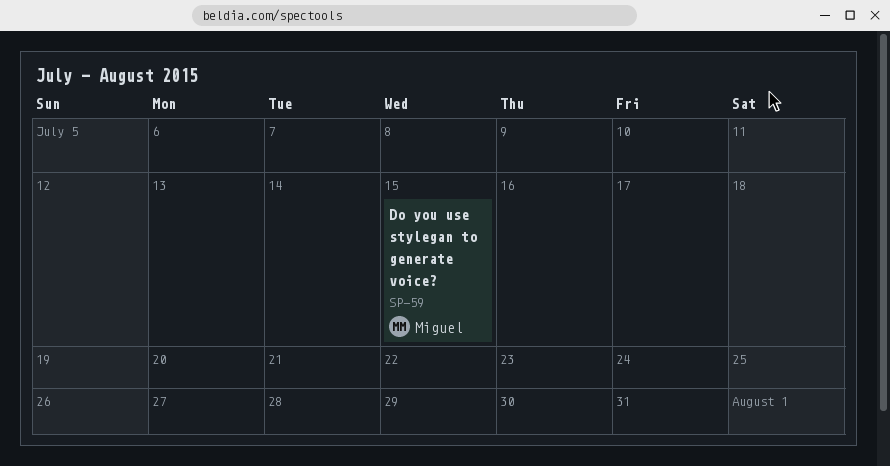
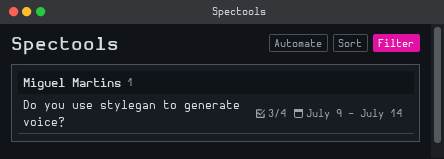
Do you use stylegan to generate voice?, due: Jul 15 -> Jul 14

